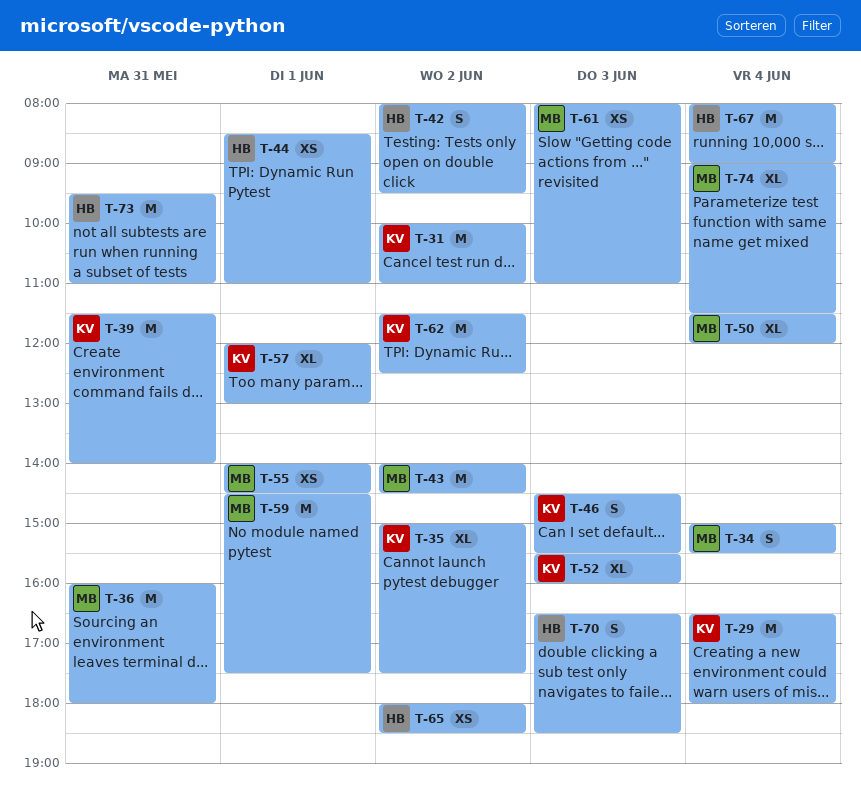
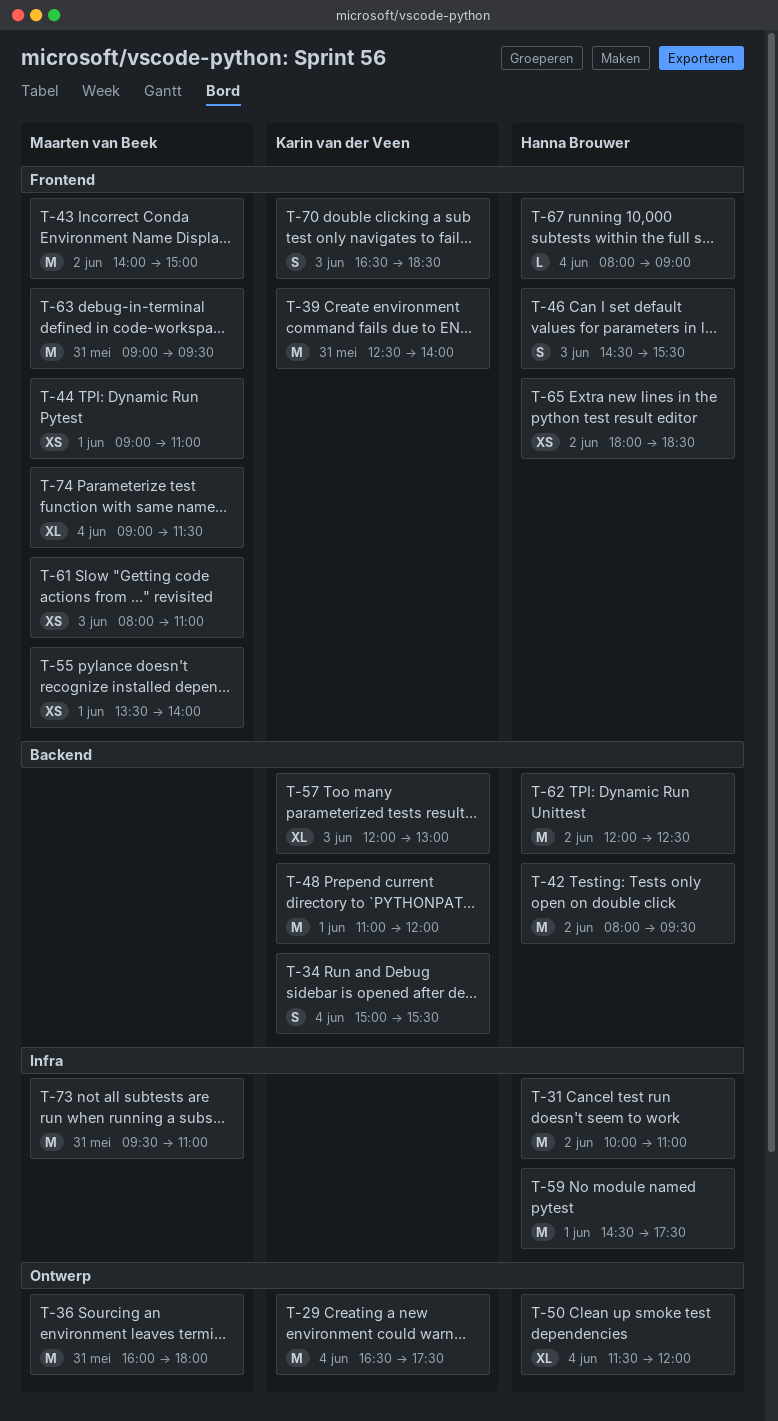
T-29, ends: 18:00 -> 17:30
T-31, owner: Karin van der Veen -> Hanna Brouwer
T-34, owner: Maarten van Beek -> Karin van der Veen
T-35: present -> none
T-39, begins: 11:30 -> 12:30
T-42, estimate: S -> M
T-43, ends: 14:30 -> 15:00
T-44, owner: Hanna Brouwer -> Maarten van Beek
T-44, begins: 08:30 -> 09:00
T-46, owner: Karin van der Veen -> Hanna Brouwer
T-48: none -> present
T-50, owner: Maarten van Beek -> Hanna Brouwer
T-52: present -> none
T-55, begins: 14:00 -> 13:30
T-55, ends: 14:30 -> 14:00
T-57, day: Jun 1 -> Jun 3
T-59, owner: Maarten van Beek -> Hanna Brouwer
T-62, owner: Karin van der Veen -> Hanna Brouwer
T-62, begins: 11:30 -> 12:00
T-63: none -> present
T-67, estimate: M -> L
T-70, owner: Hanna Brouwer -> Karin van der Veen
T-73, owner: Hanna Brouwer -> Maarten van Beek

